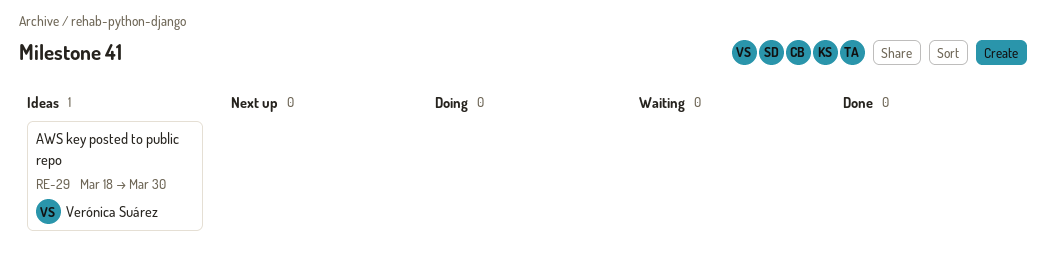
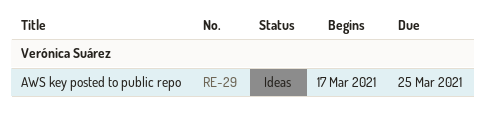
RE-29, start: Mar 18 -> Mar 17
RE-29, due: Mar 30 -> Mar 25

